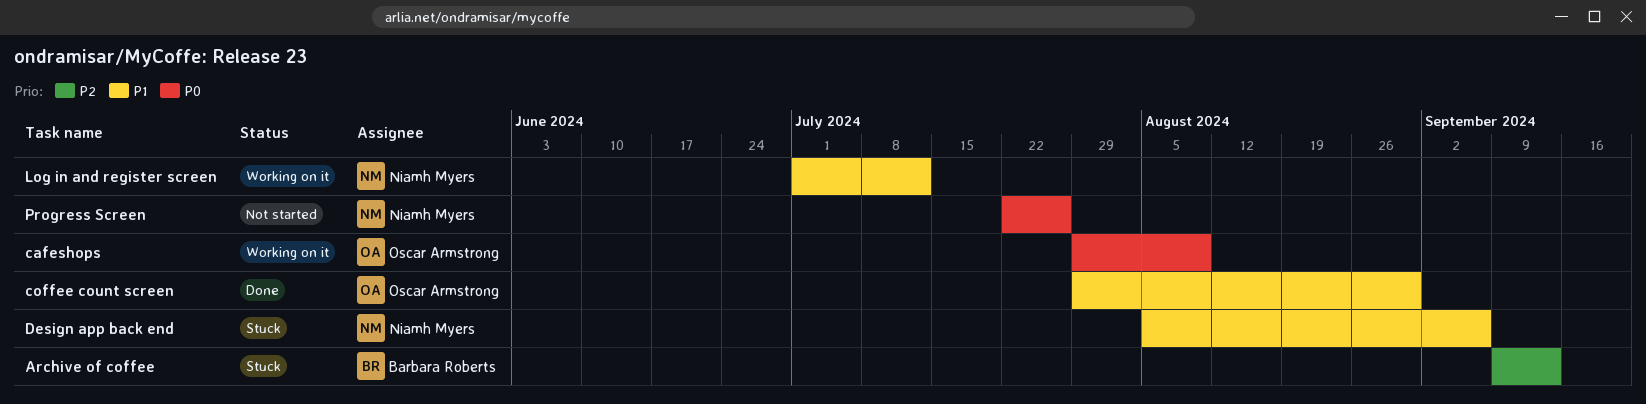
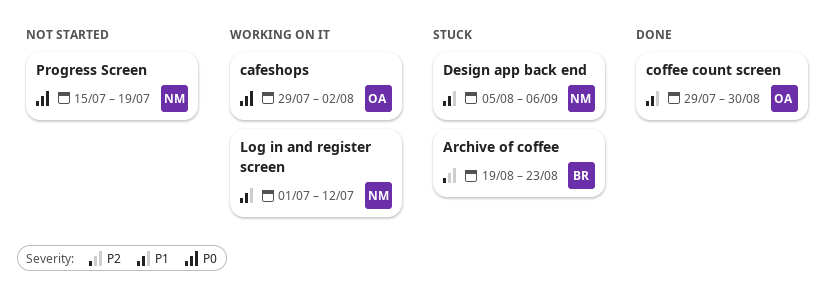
Archive of coffee, start: Sep 9 -> Aug 19
Archive of coffee, due: Sep 13 -> Aug 23
cafeshops, due: Aug 9 -> Aug 2
Progress Screen, start: Jul 22 -> Jul 15
Progress Screen, due: Jul 26 -> Jul 19

